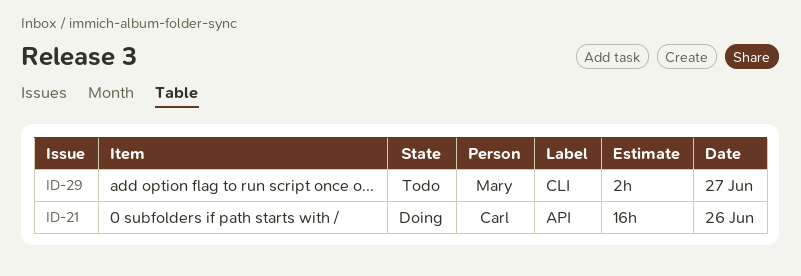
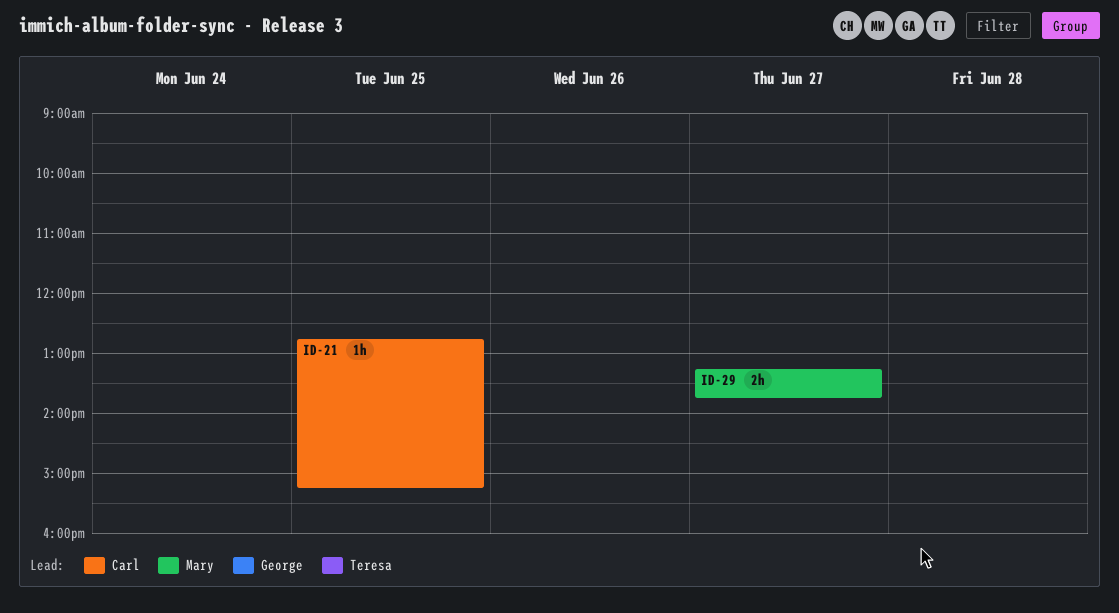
ID-21, estimate: 16h -> 1h
ID-21, day: Jun 26 -> Jun 25

